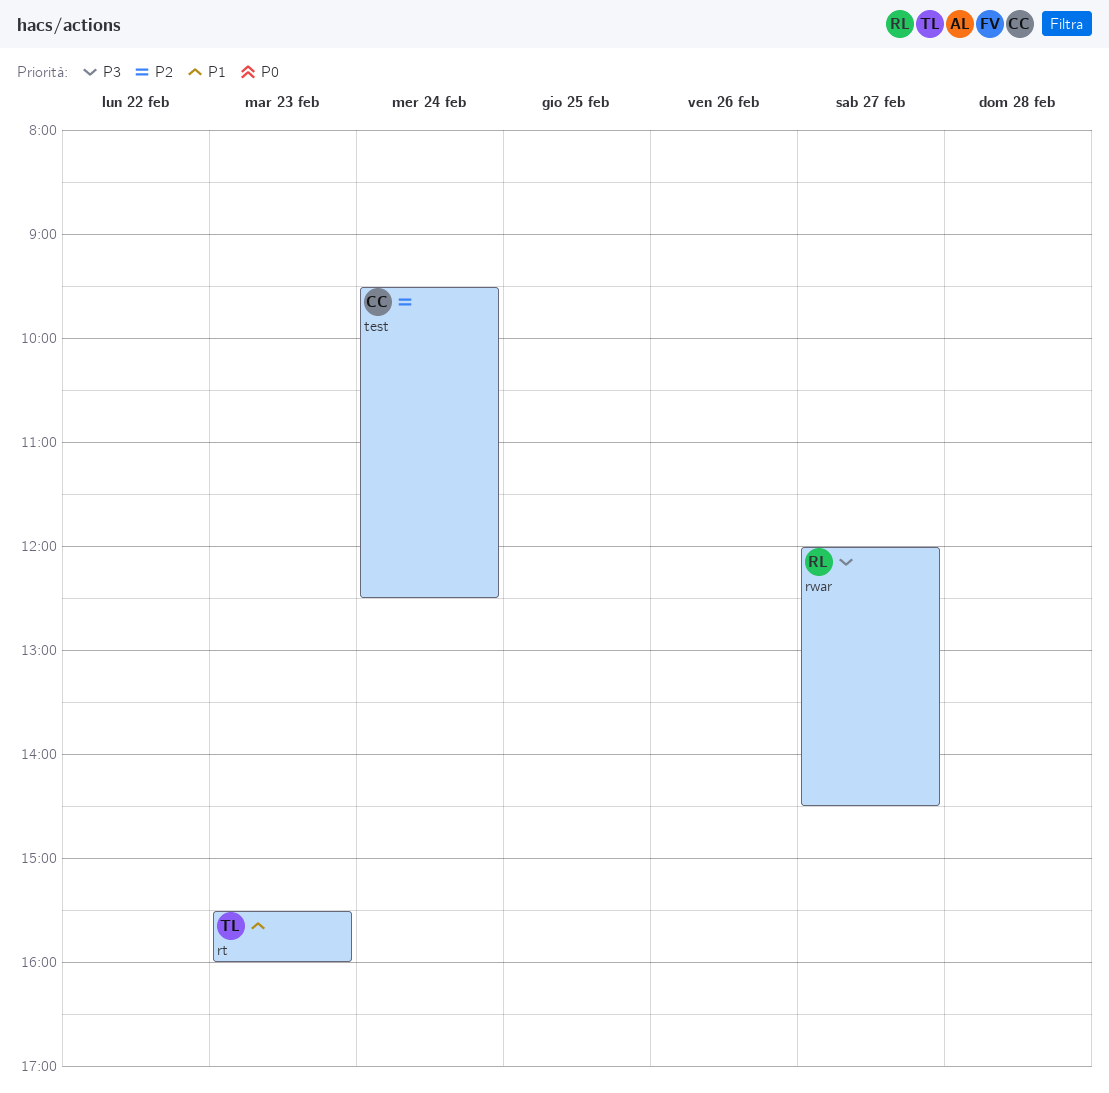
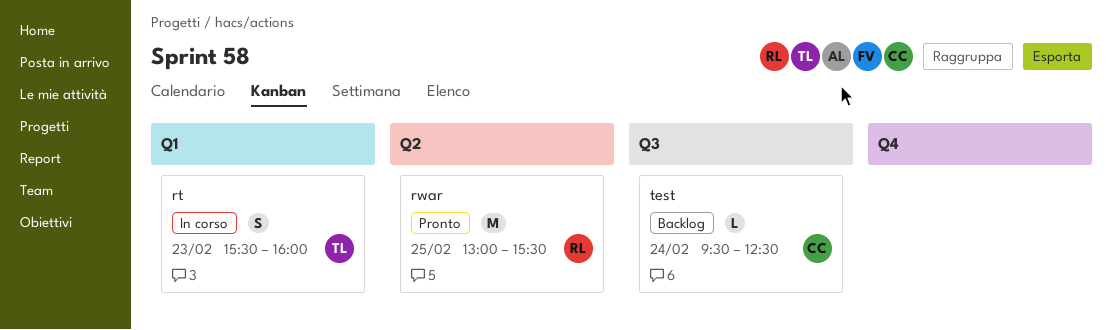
rwar, day: Feb 27 -> Feb 25
rwar, begins: 12:00 -> 13:00
rwar, ends: 14:30 -> 15:30

